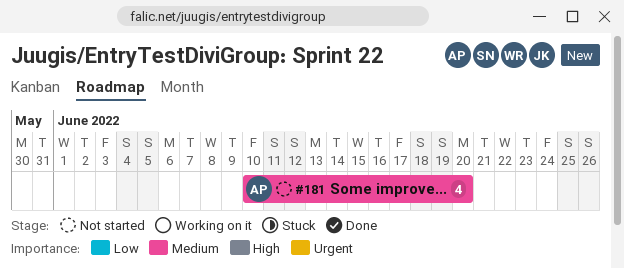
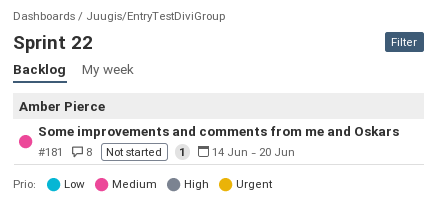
#181, estimate: 4 -> 1
#181, start: Jun 10 -> Jun 14

